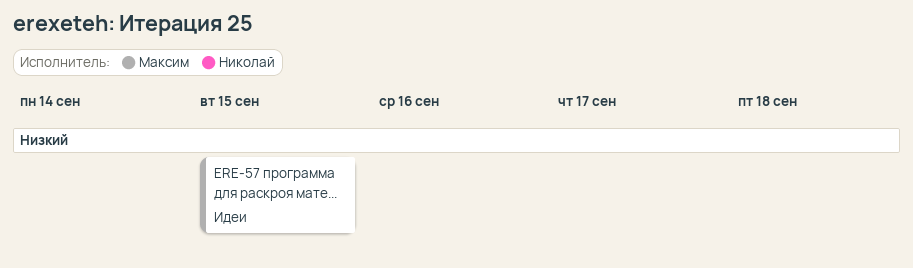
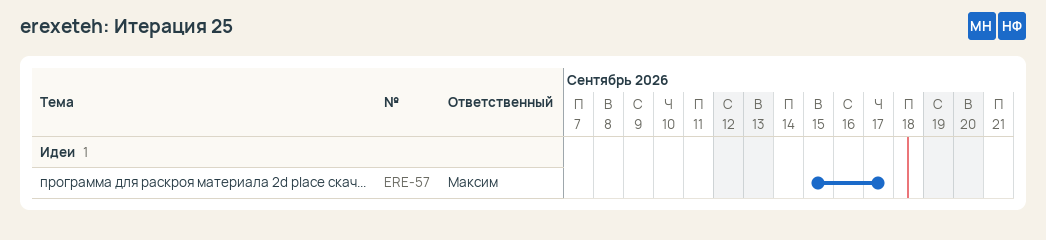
ERE-57, due: Sep 15 -> Sep 17

